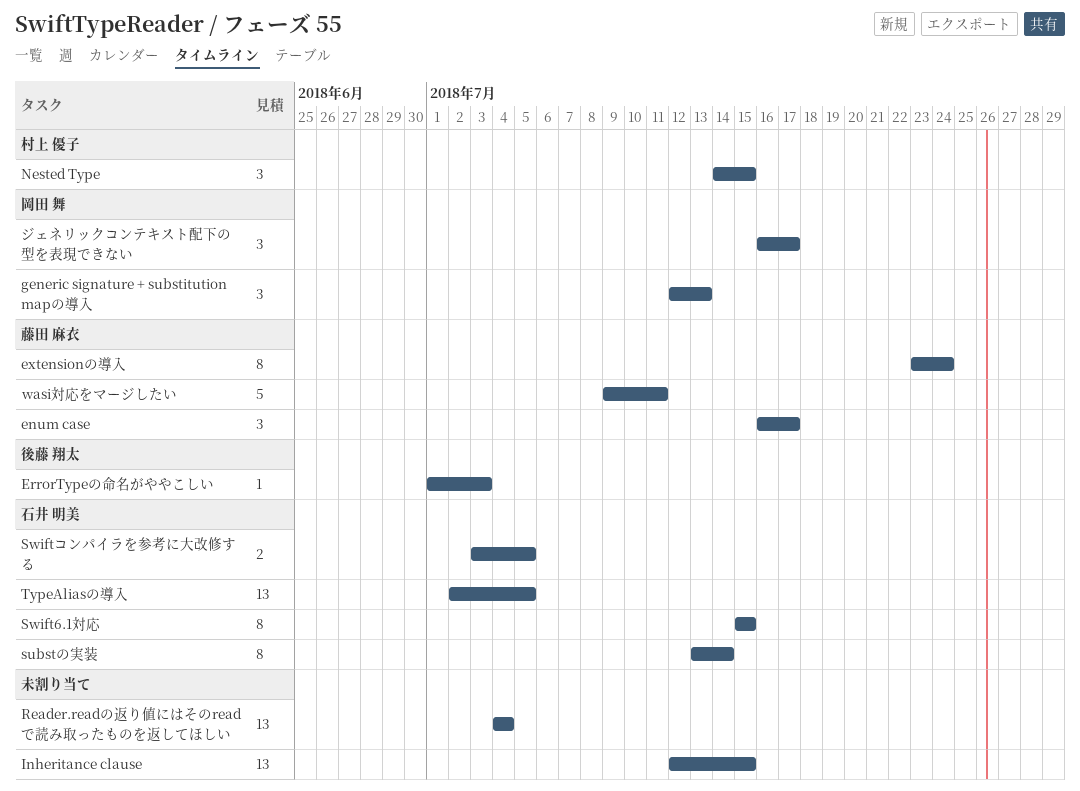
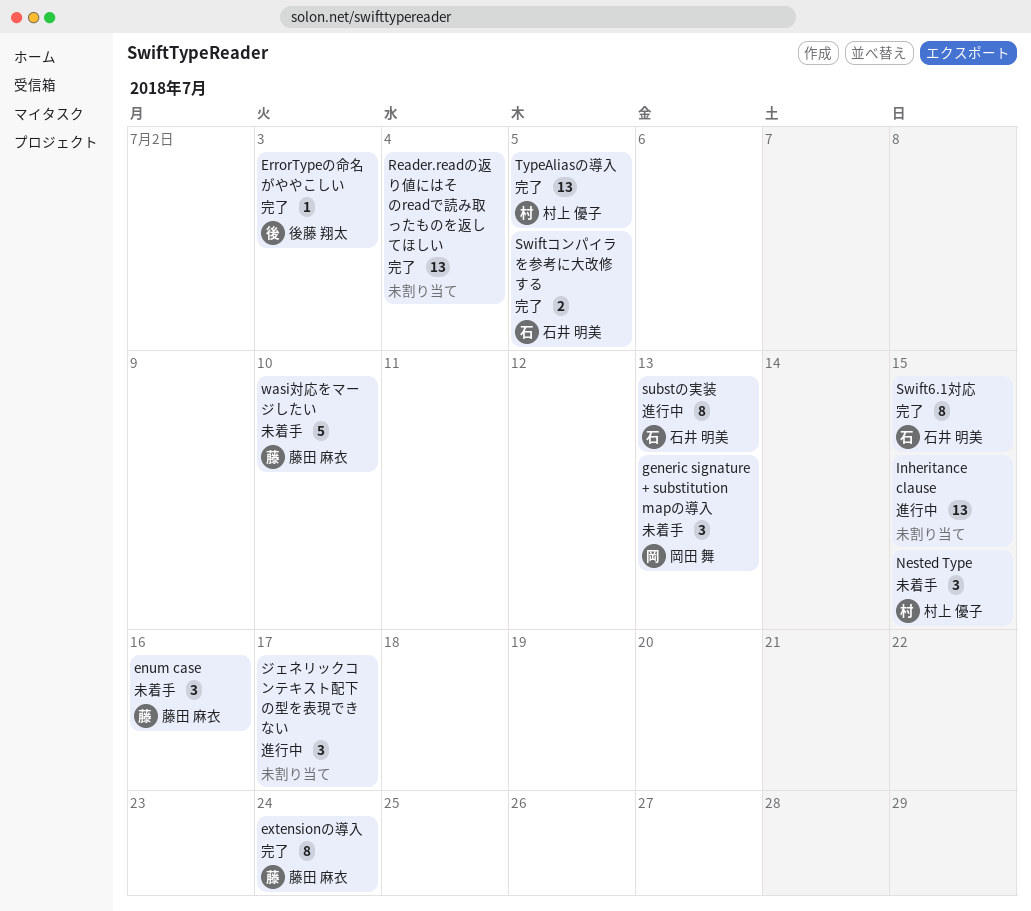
enum case, due: Jul 17 -> Jul 16
substの実装, due: Jul 14 -> Jul 13
TypeAliasの導入, owner: 石井 明美 -> 村上 優子
wasi対応をマージしたい, due: Jul 11 -> Jul 10
ジェネリックコンテキスト配下の型を表現できない, owner: 岡田 舞 -> none

